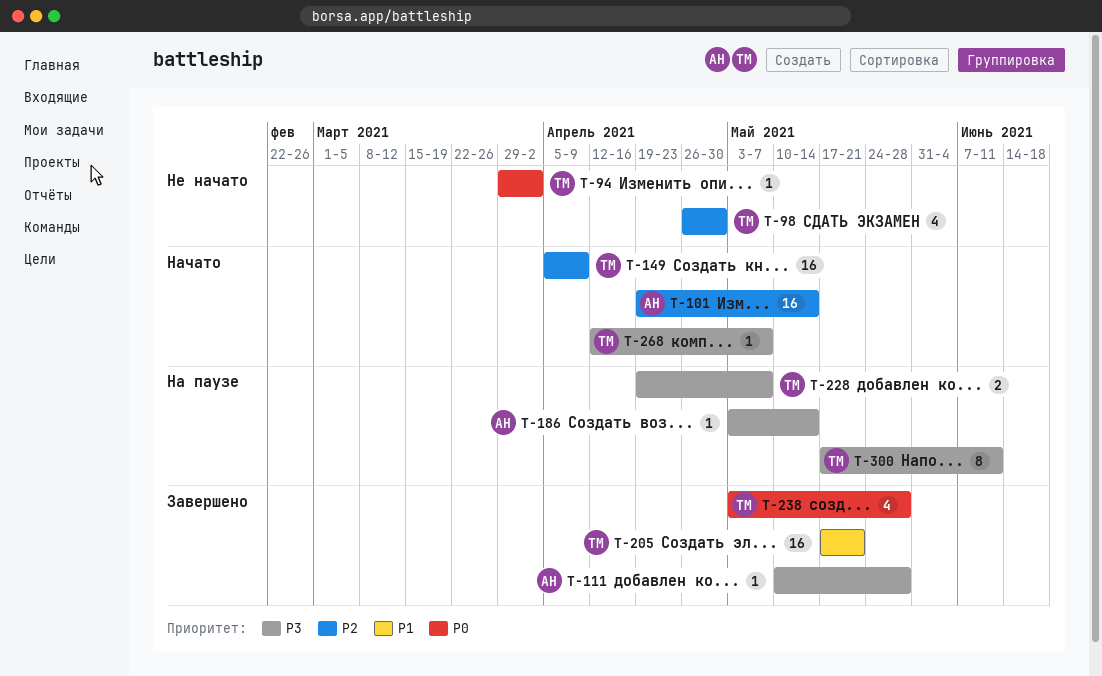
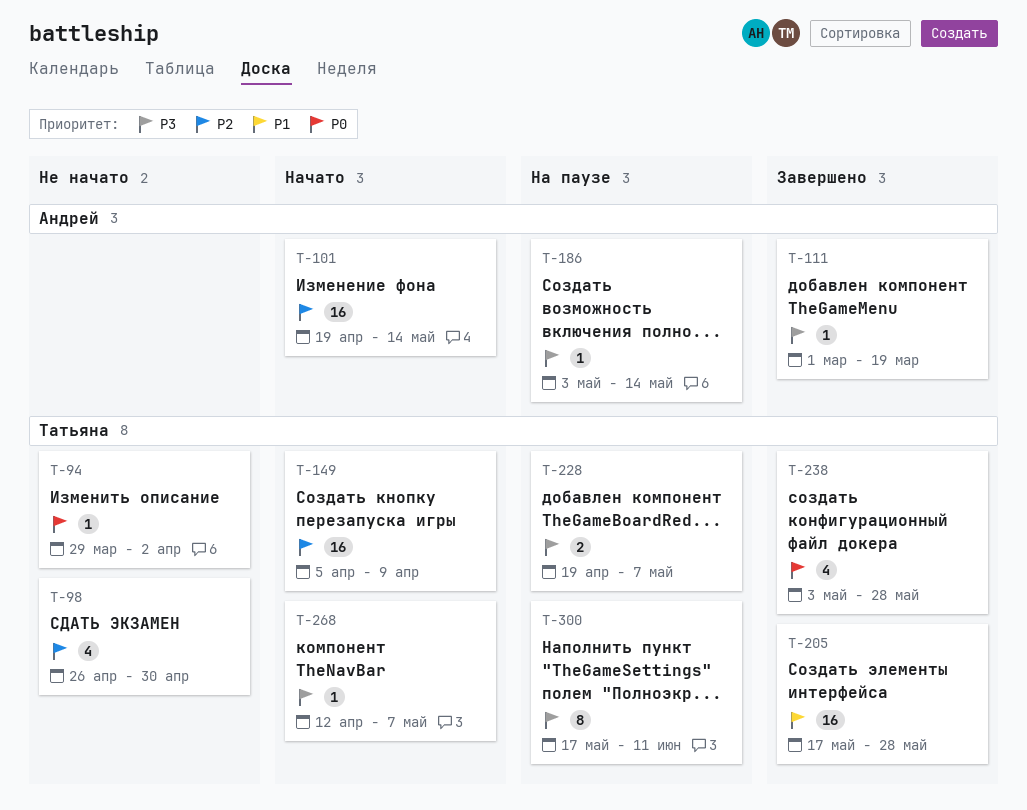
T-111, start: May 10 -> Mar 1
T-111, due: May 28 -> Mar 19
T-205, due: May 21 -> May 28

